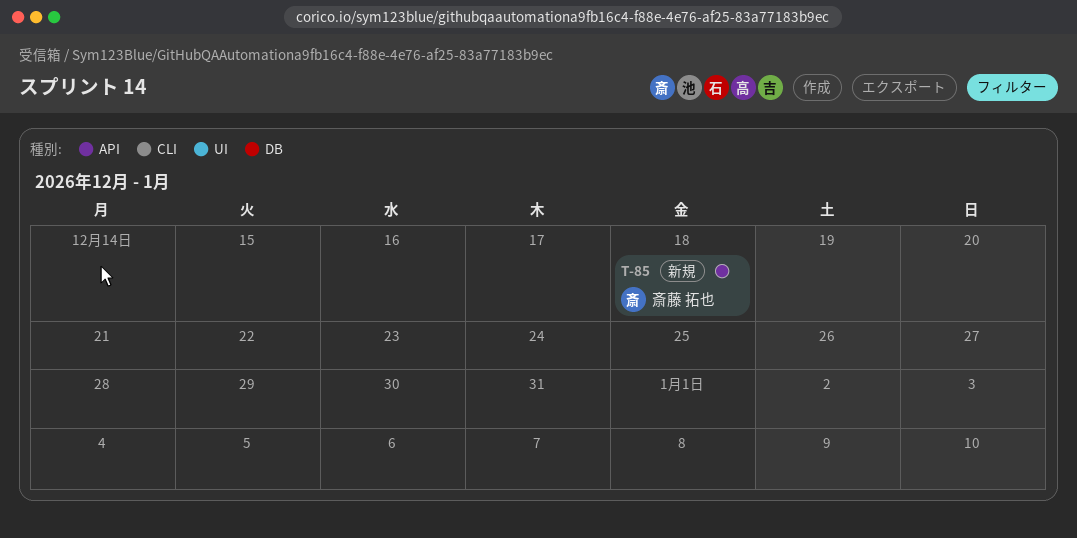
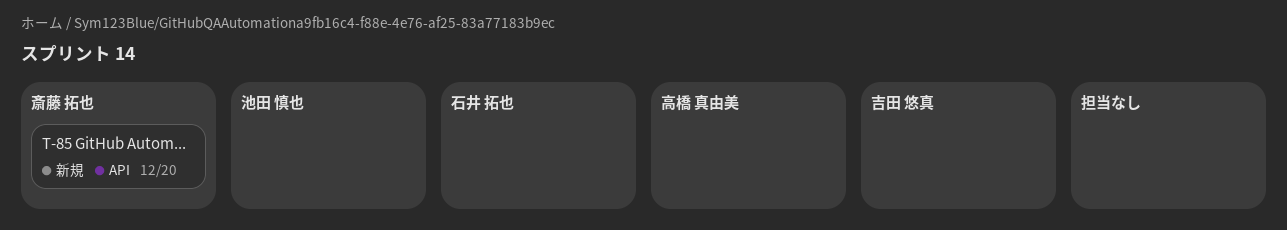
T-85, due: Dec 18 -> Dec 20

